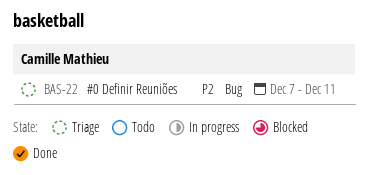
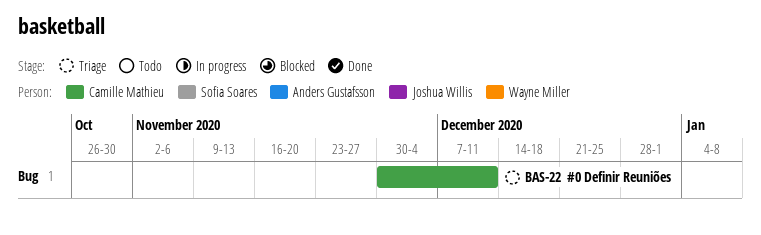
BAS-22, start: Dec 7 -> Nov 30

